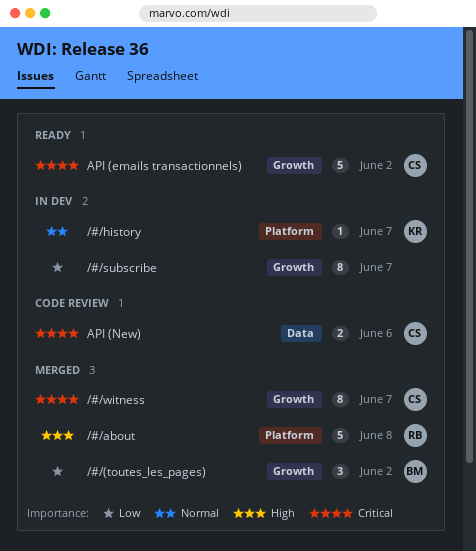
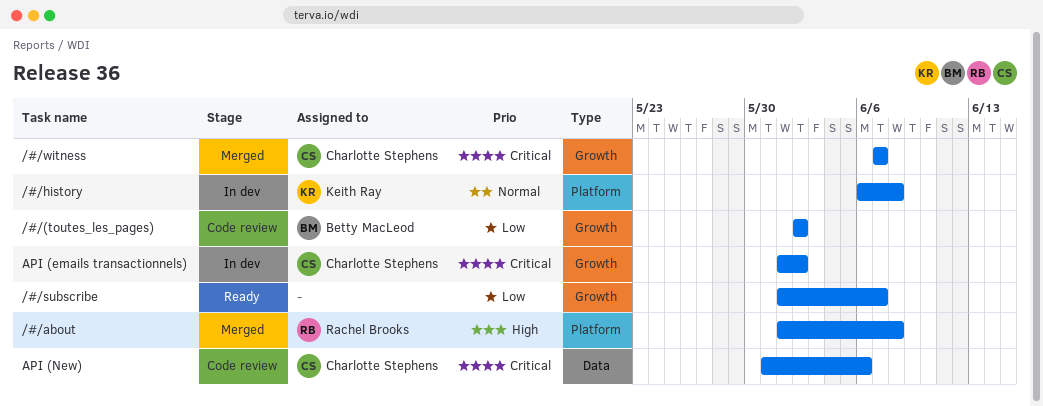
/#/(toutes_les_pages), status: Merged -> Code review
/#/history, due: Jun 7 -> Jun 8
/#/subscribe, status: In dev -> Ready
API (emails transactionnels), status: Ready -> In dev

